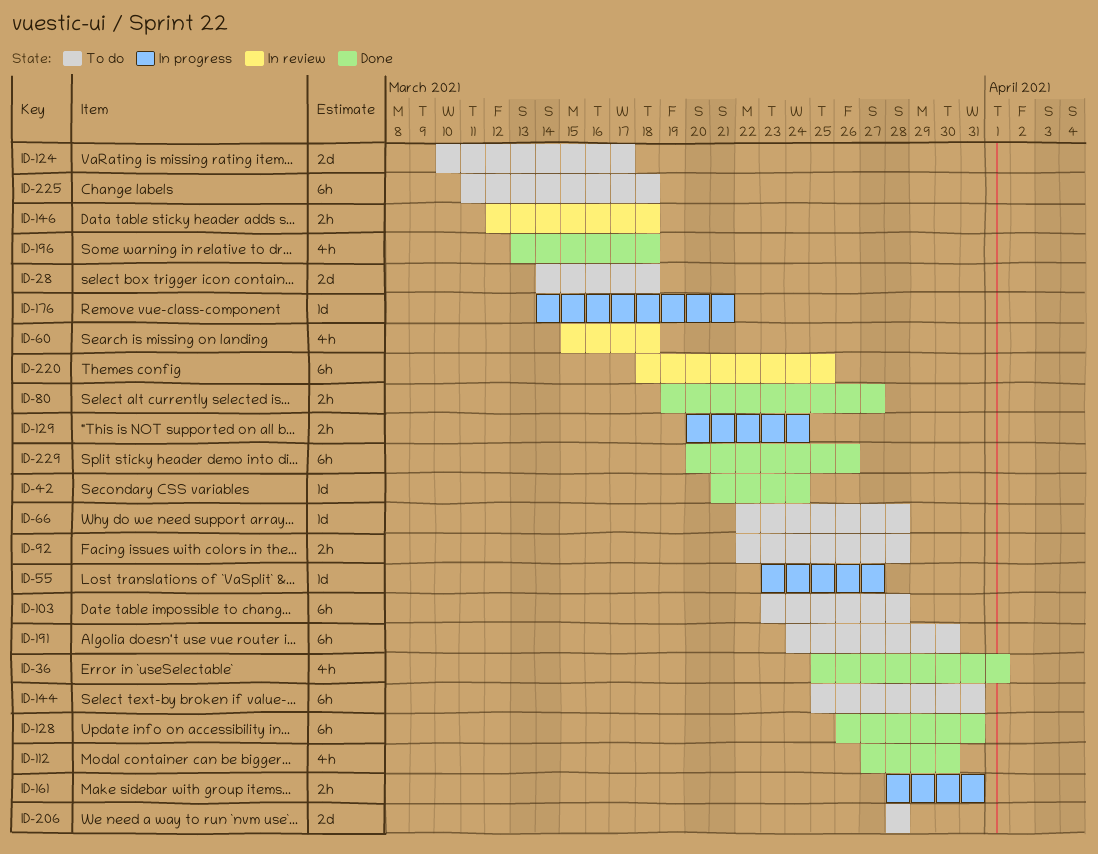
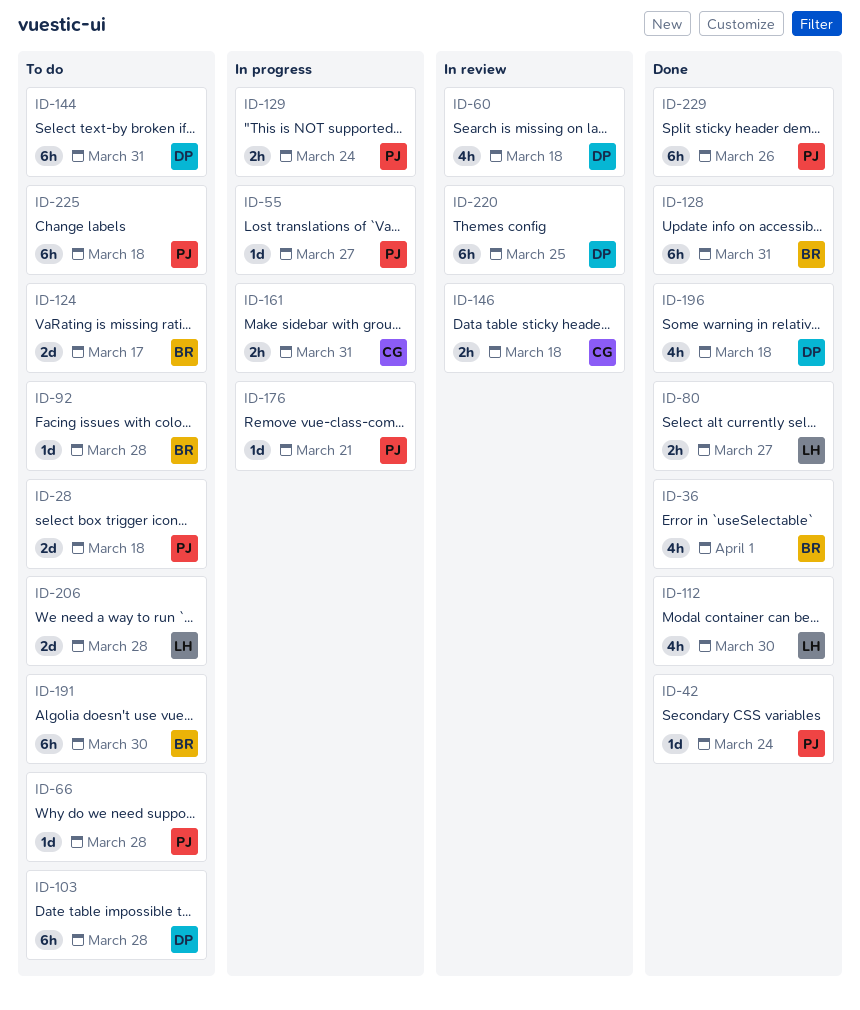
ID-92, estimate: 2h -> 1d

